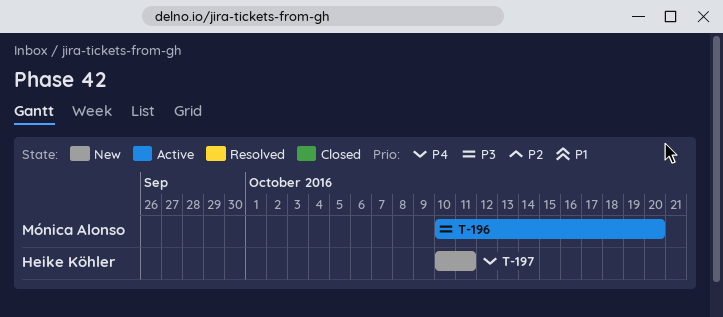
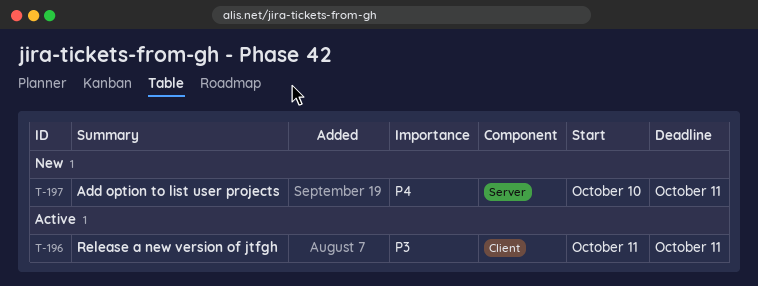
T-196, start: Oct 10 -> Oct 11
T-196, due: Oct 20 -> Oct 11

